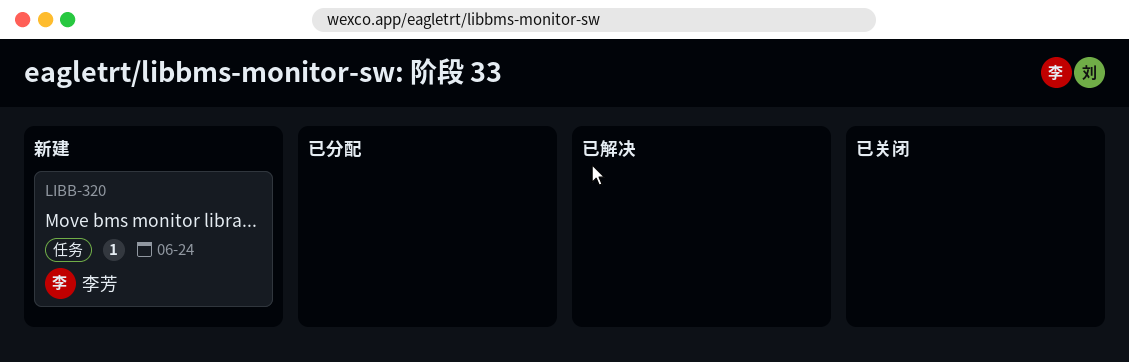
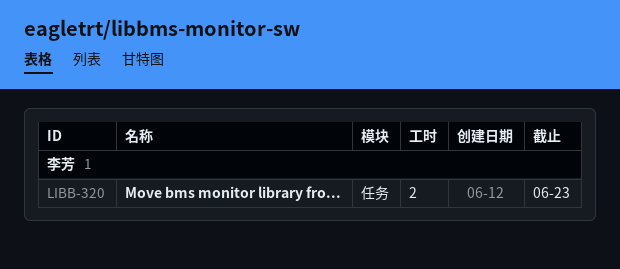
LIBB-320, estimate: 1 -> 2
LIBB-320, due: Jun 24 -> Jun 23

